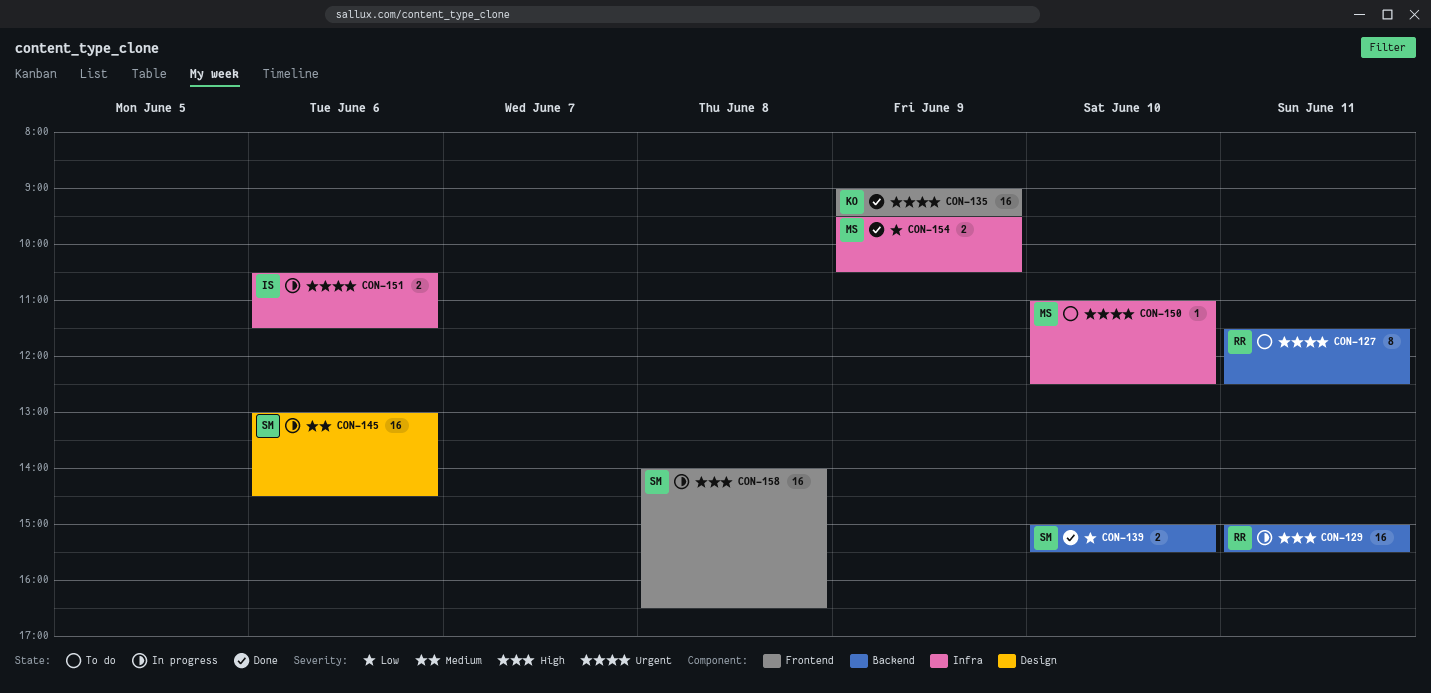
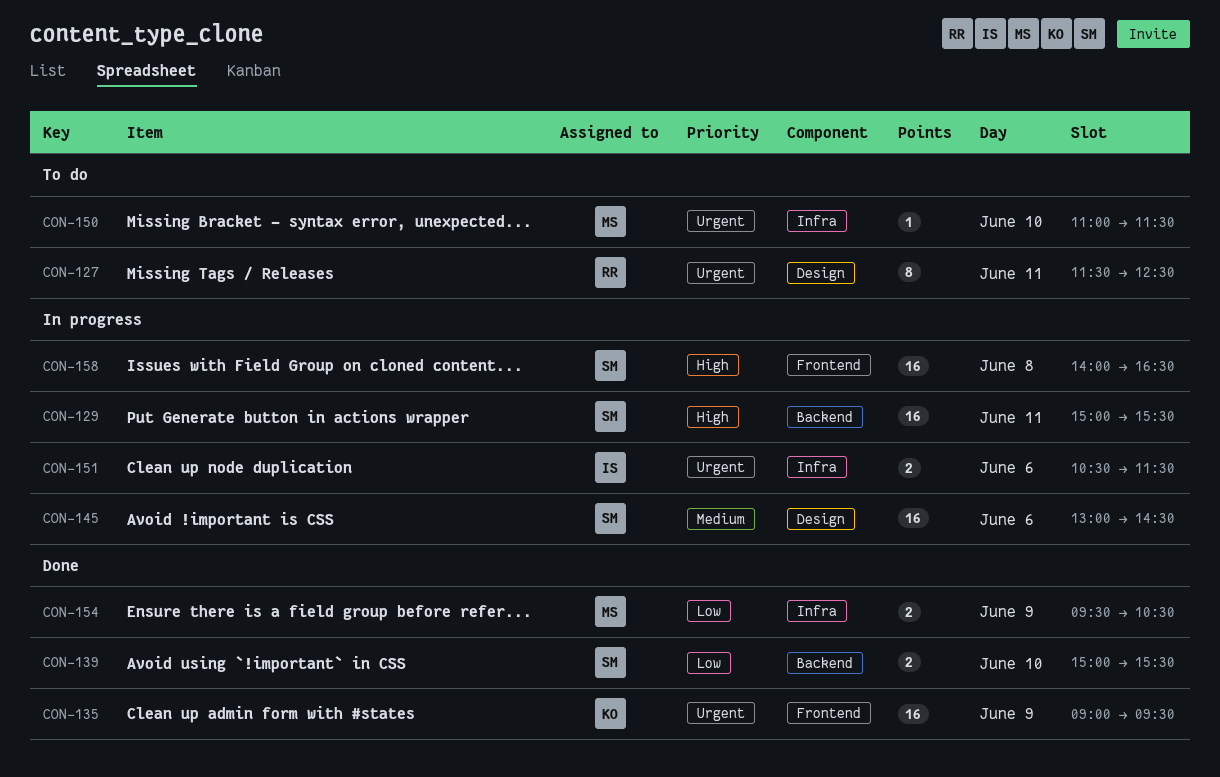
CON-127, label: Backend -> Design
CON-129, owner: RR -> SM
CON-150, ends: 12:30 -> 11:30

